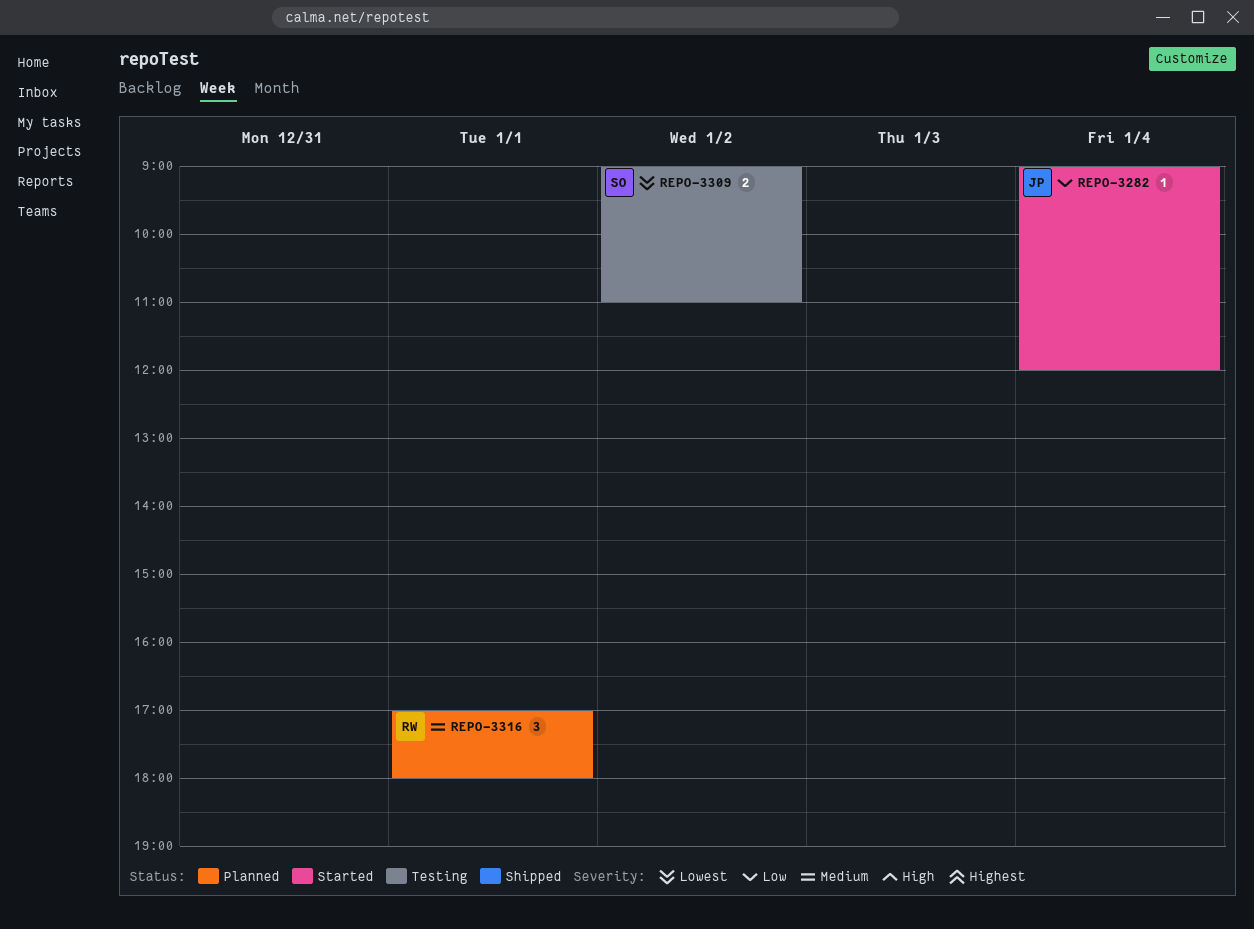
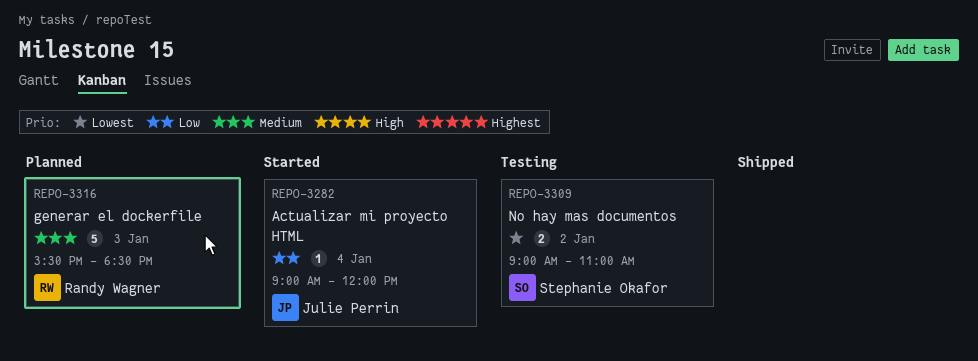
REPO-3316, estimate: 3 -> 5
REPO-3316, day: Jan 1 -> Jan 3
REPO-3316, begins: 17:00 -> 15:30
REPO-3316, ends: 18:00 -> 18:30

